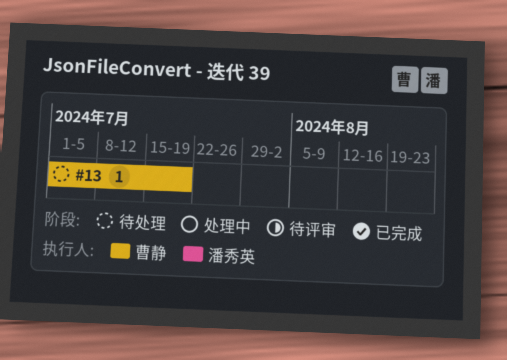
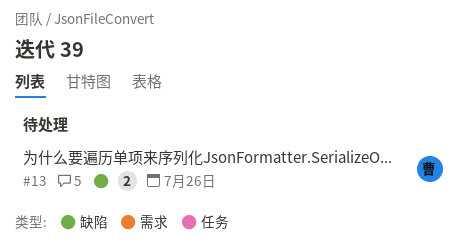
#13, estimate: 1 -> 2
#13, due: Jul 19 -> Jul 26

